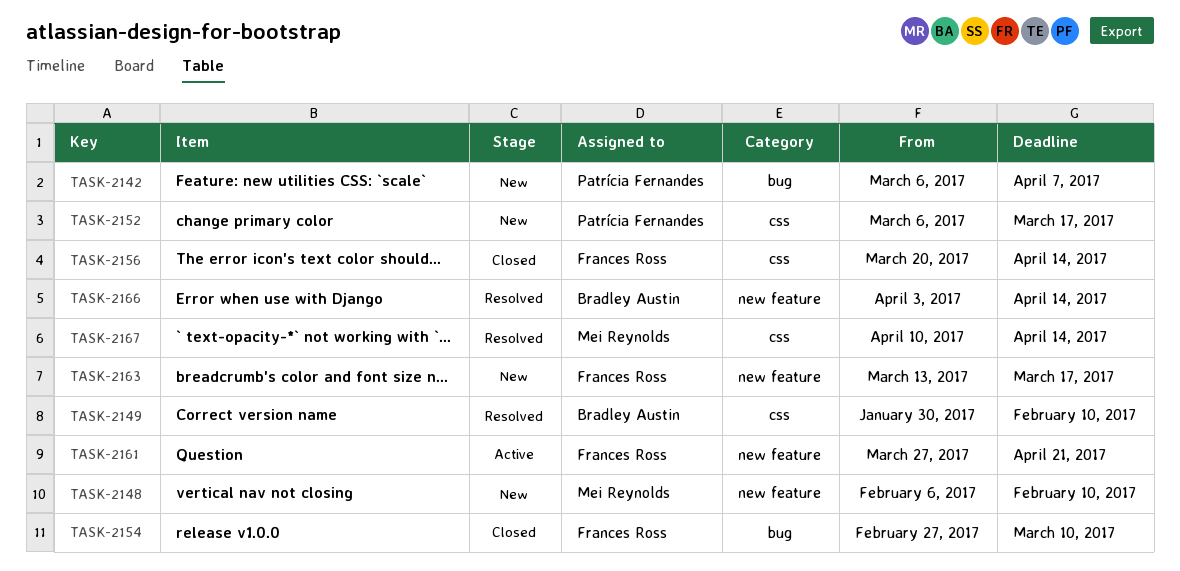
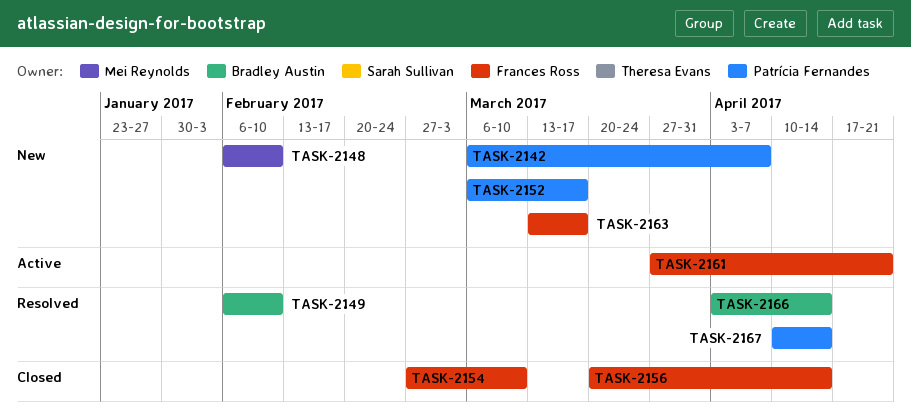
TASK-2149, start: Jan 30 -> Feb 6
TASK-2167, owner: Mei Reynolds -> Patrícia Fernandes

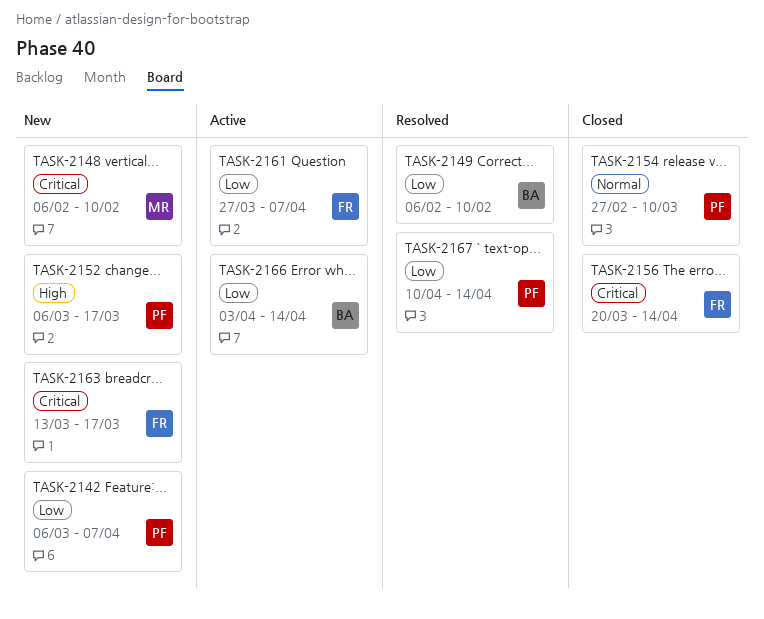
TASK-2154, owner: Frances Ross -> Patrícia Fernandes
TASK-2161, due: Apr 21 -> Apr 7
TASK-2166, status: Resolved -> Active

